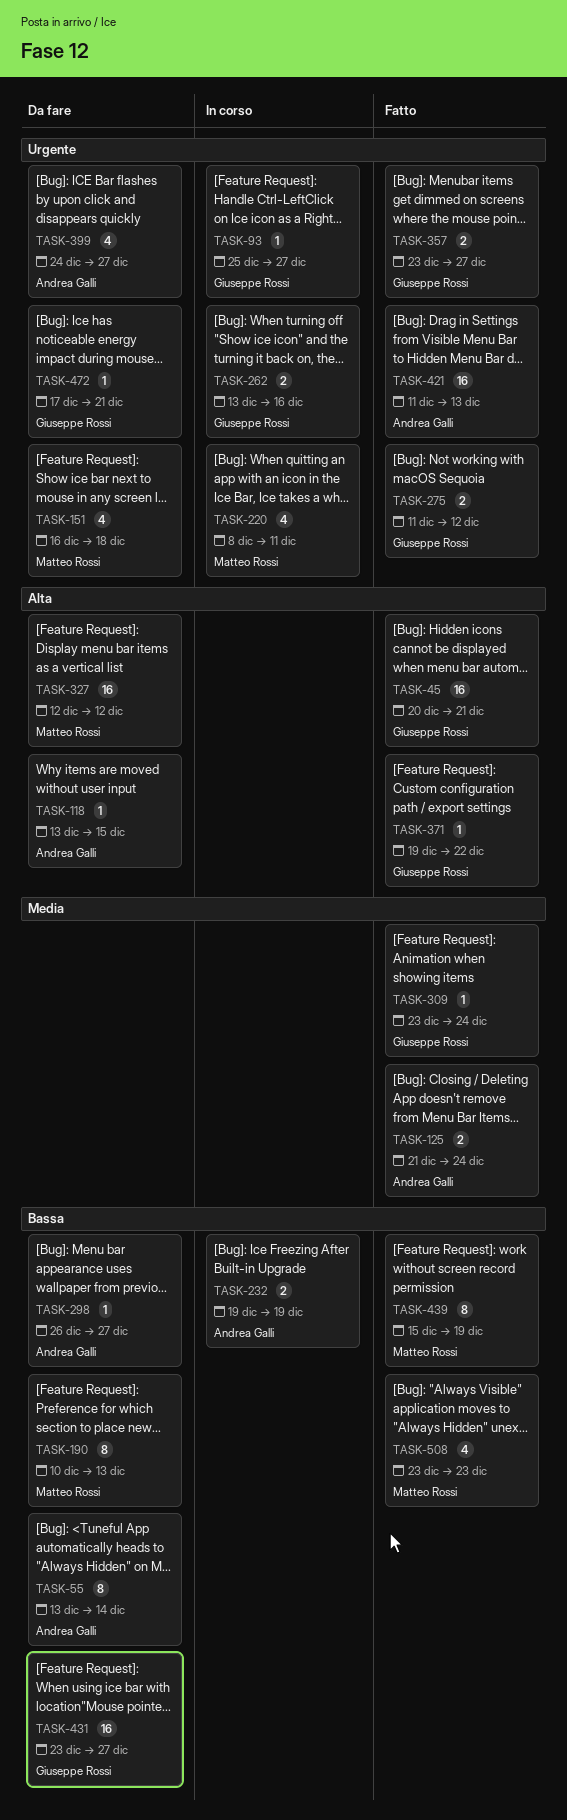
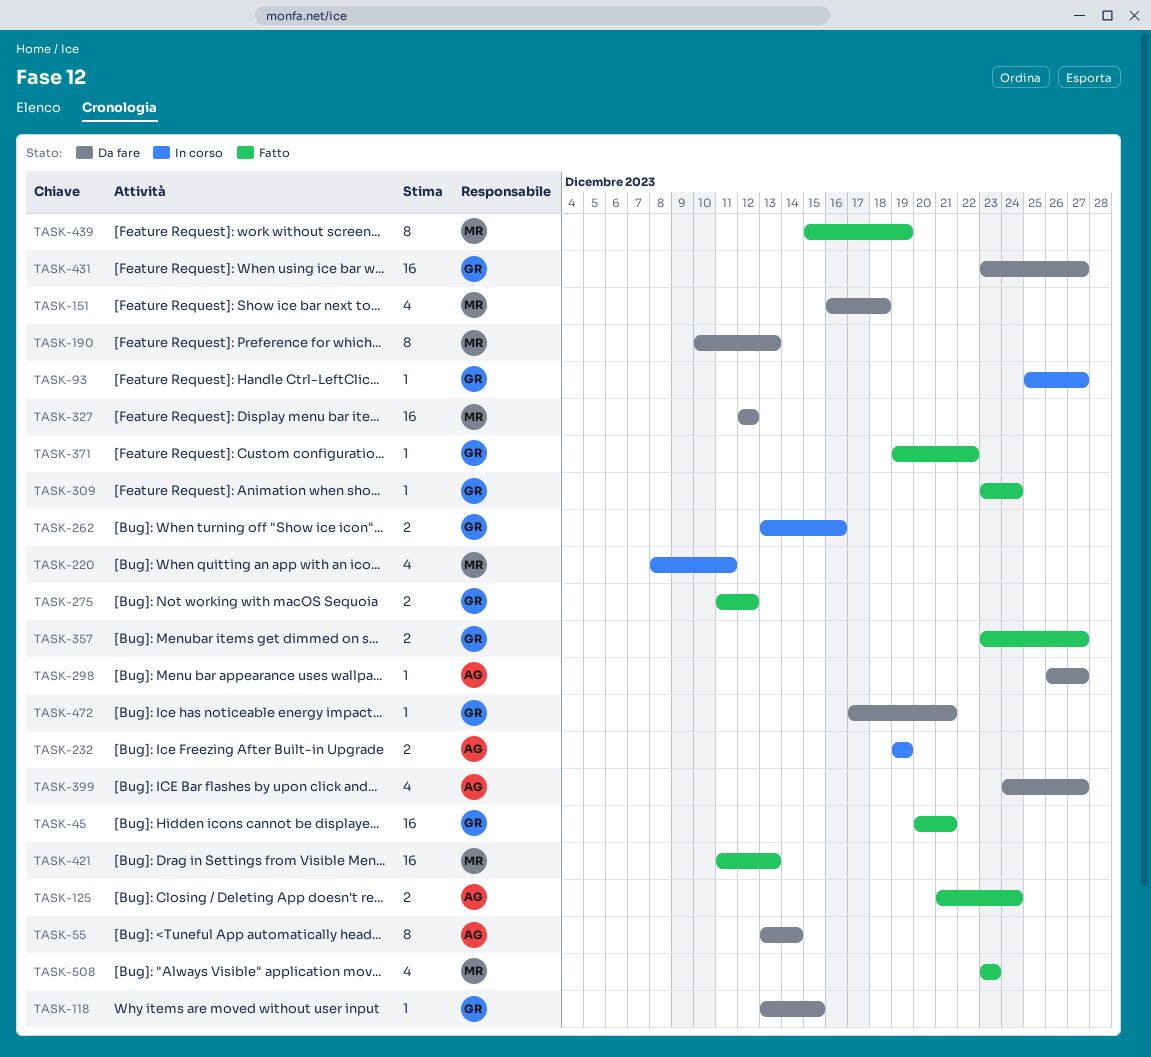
TASK-118, owner: Andrea Galli -> Giuseppe Rossi
TASK-421, owner: Andrea Galli -> Matteo Rossi

